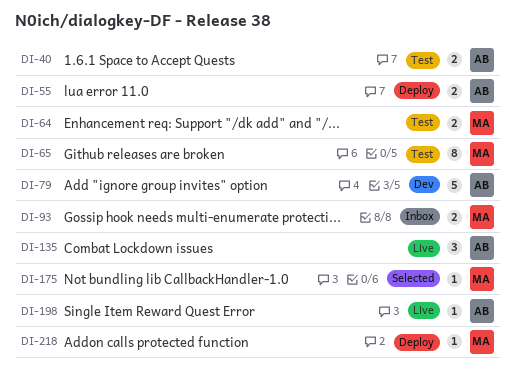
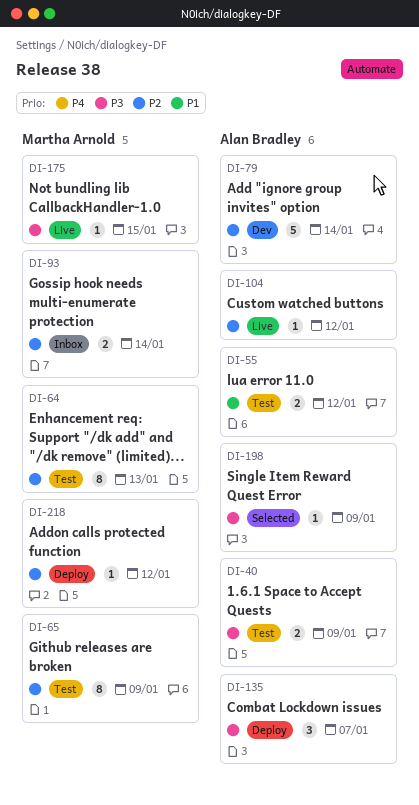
DI-55, status: Deploy -> Test
DI-64, estimate: 2 -> 8
DI-104: none -> present
DI-135, status: Live -> Deploy
DI-175, status: Selected -> Live
DI-198, status: Live -> Selected

